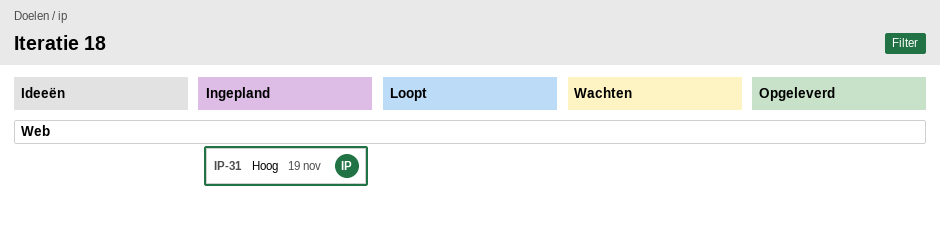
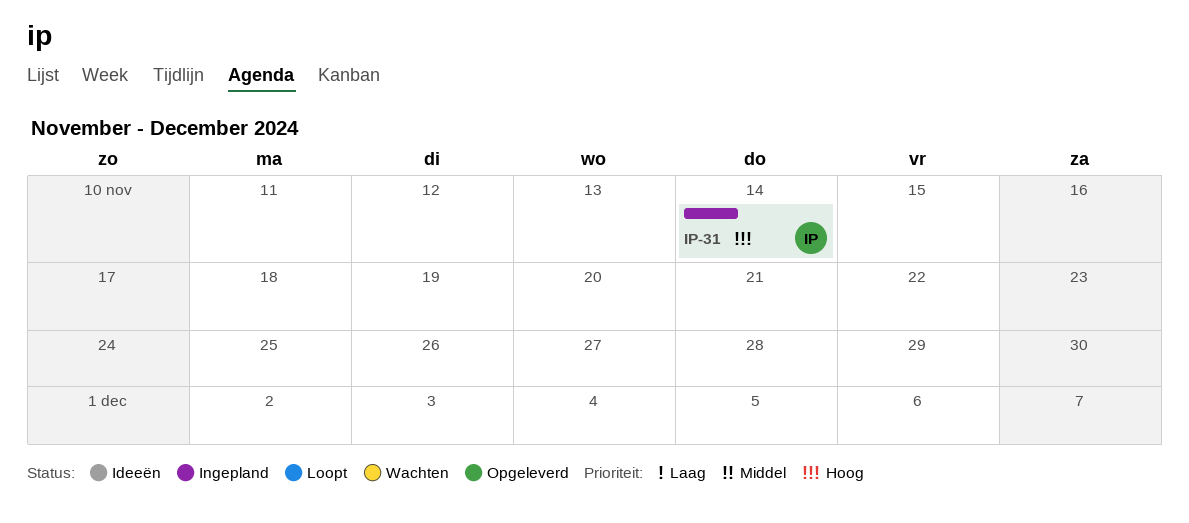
IP-31, due: Nov 19 -> Nov 14

